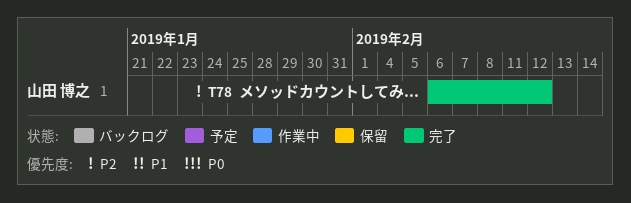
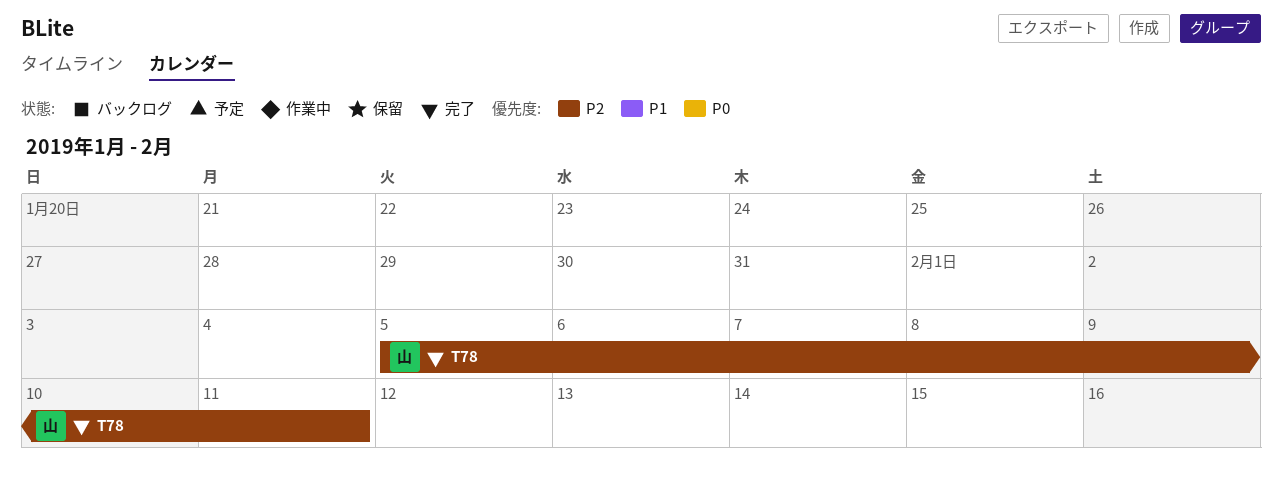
T78, start: Feb 6 -> Feb 5
T78, due: Feb 12 -> Feb 11

